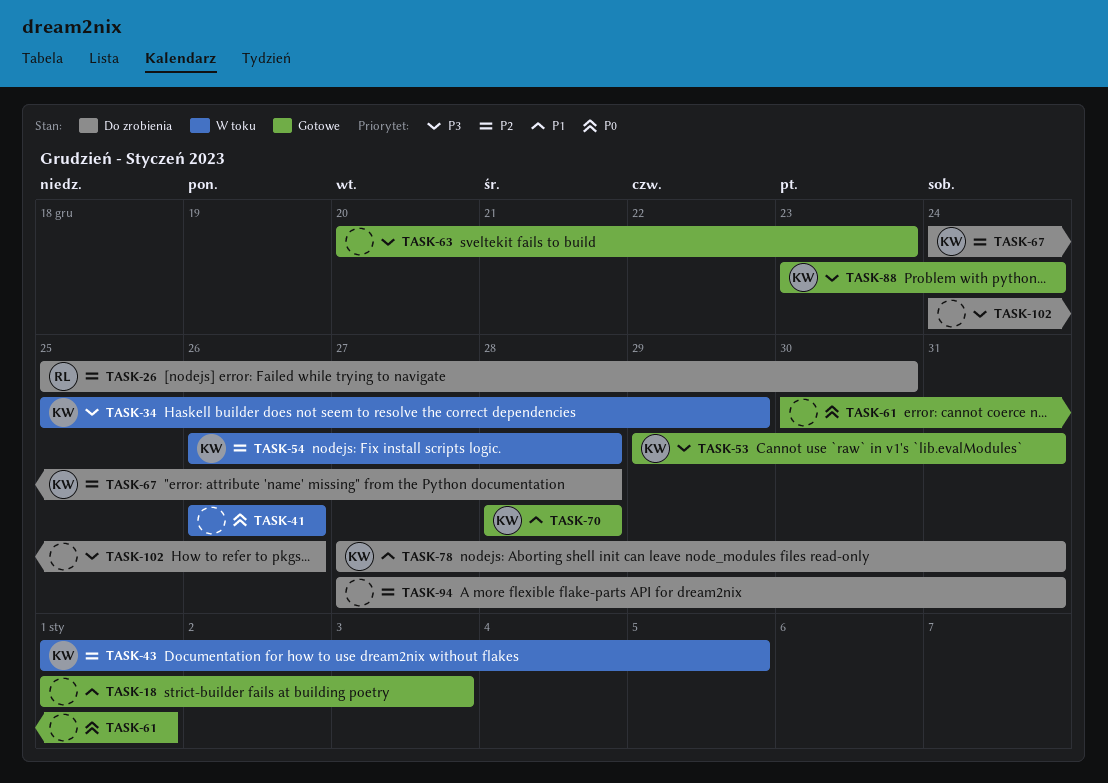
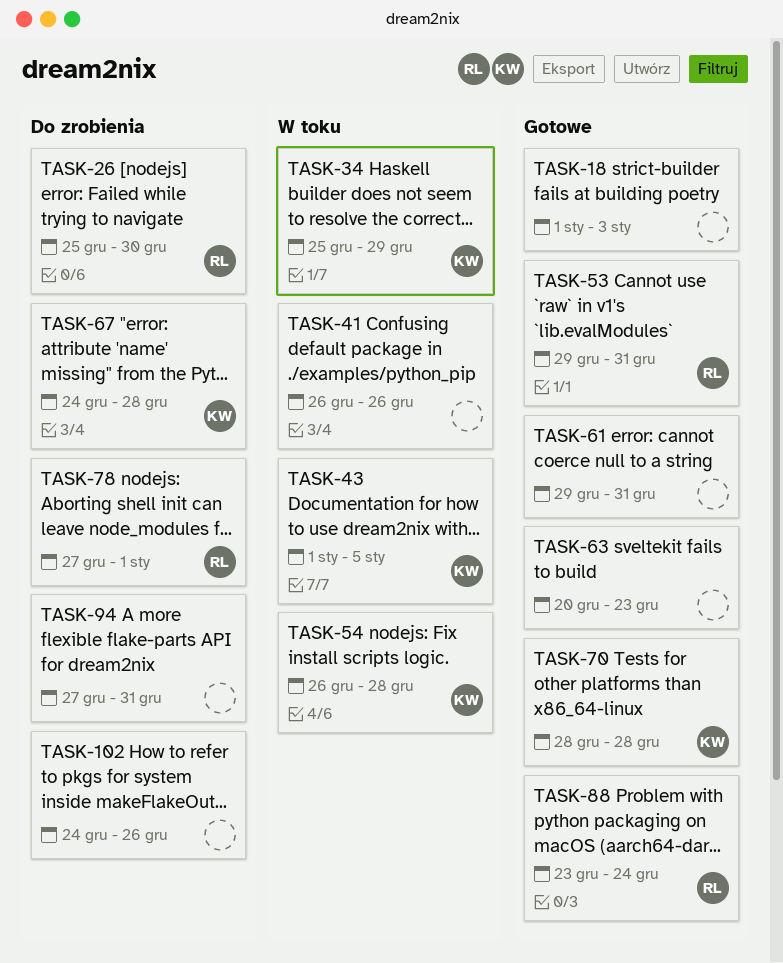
TASK-53, owner: KW -> RL
TASK-61, start: Dec 30 -> Dec 29
TASK-61, due: Jan 1 -> Dec 31
TASK-78, owner: KW -> RL
TASK-78, due: Dec 31 -> Jan 1
TASK-88, owner: KW -> RL

